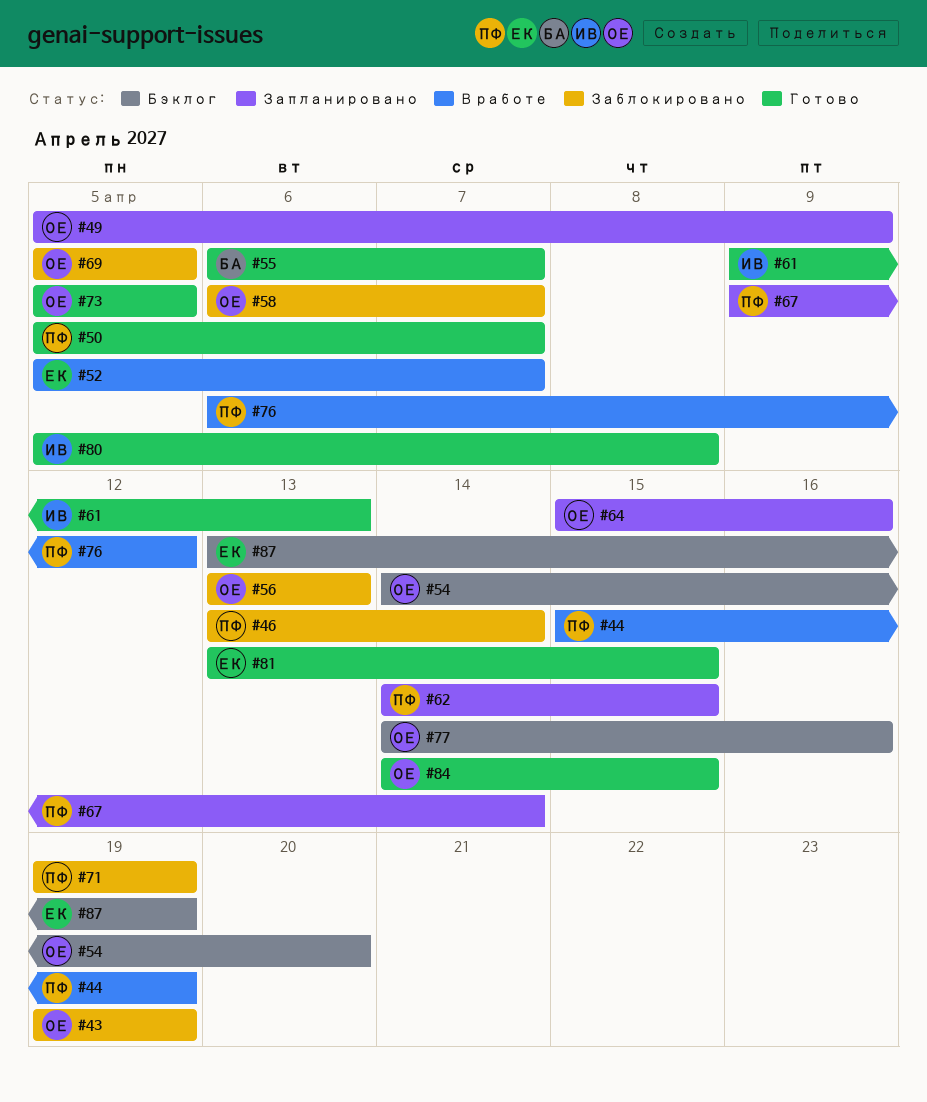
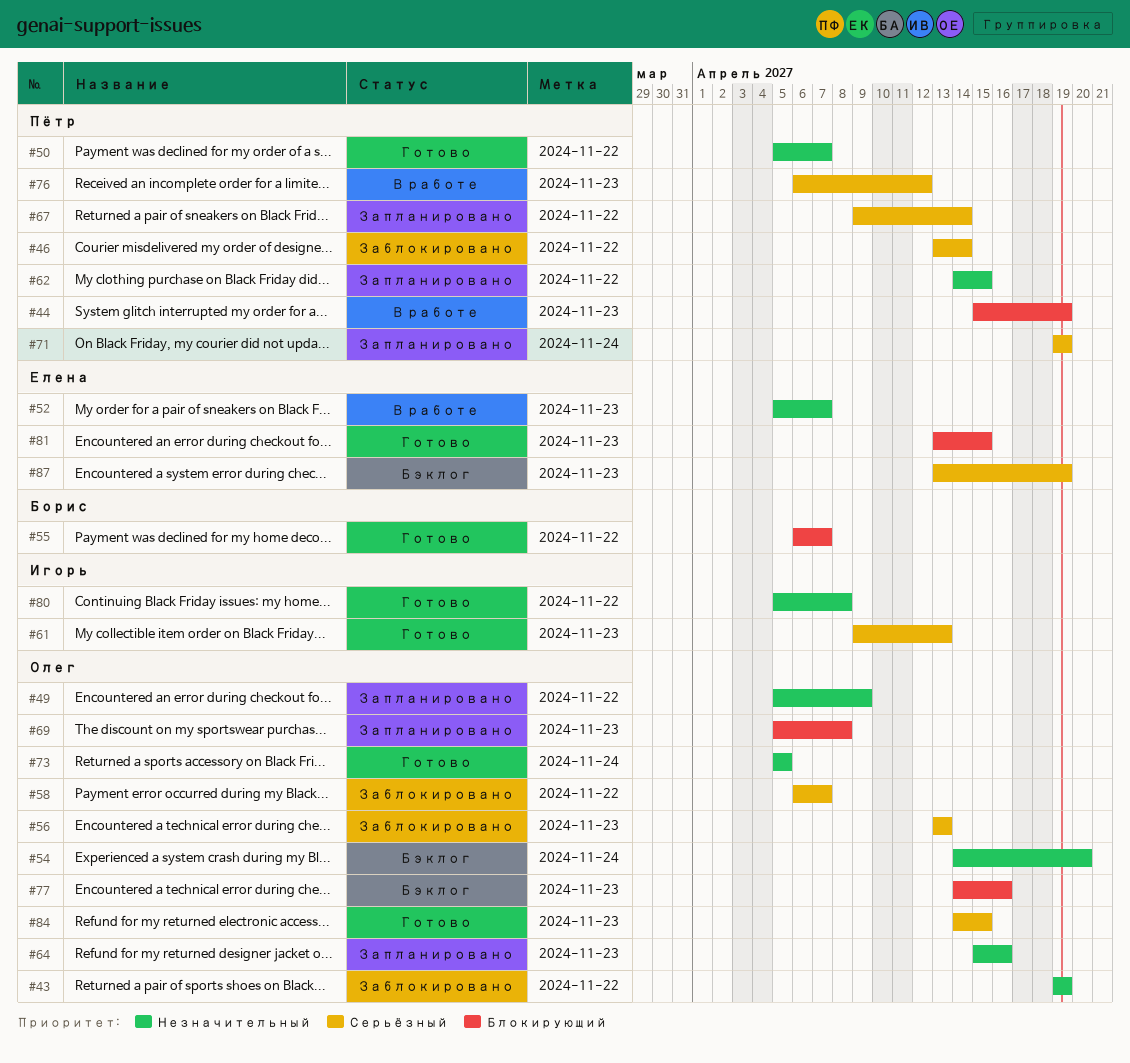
#69, status: Заблокировано -> Запланировано
#69, due: Apr 5 -> Apr 8
#71, status: Заблокировано -> Запланировано

